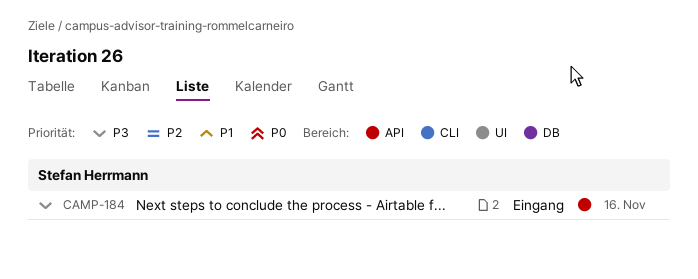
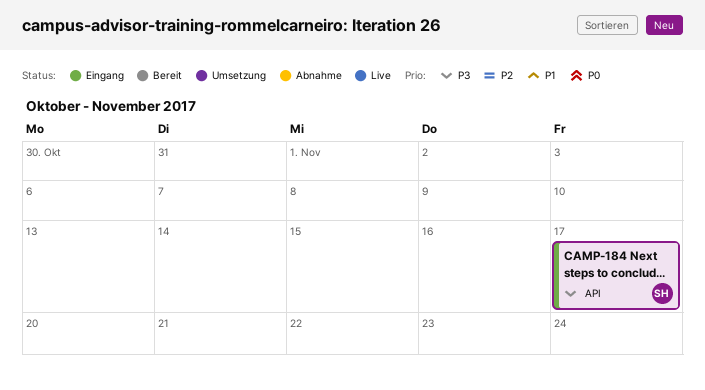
CAMP-184, due: Nov 16 -> Nov 17

